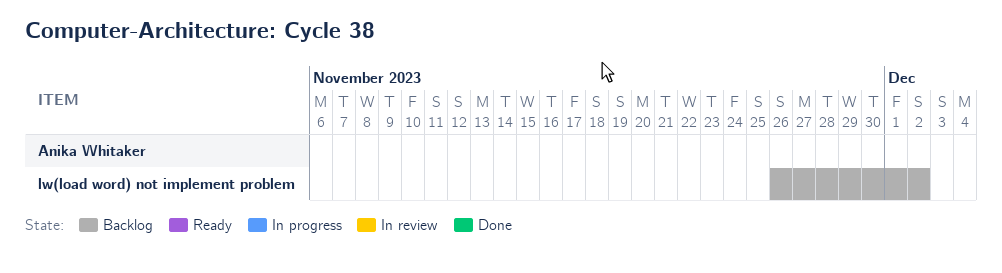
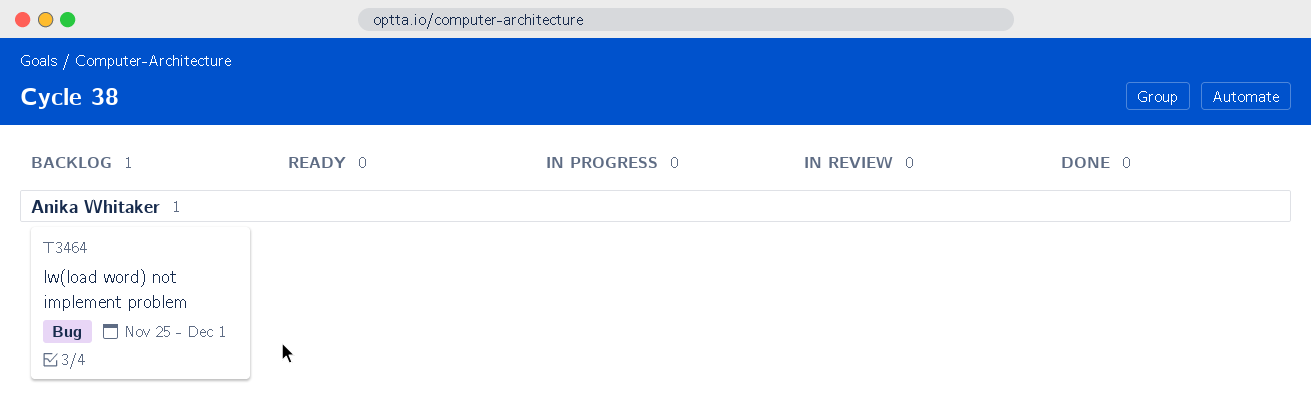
lw(load word) not implement problem, start: Nov 26 -> Nov 25
lw(load word) not implement problem, due: Dec 2 -> Dec 1

